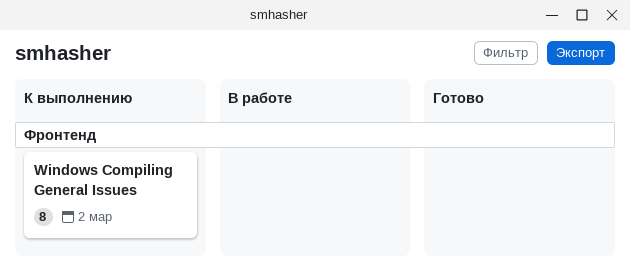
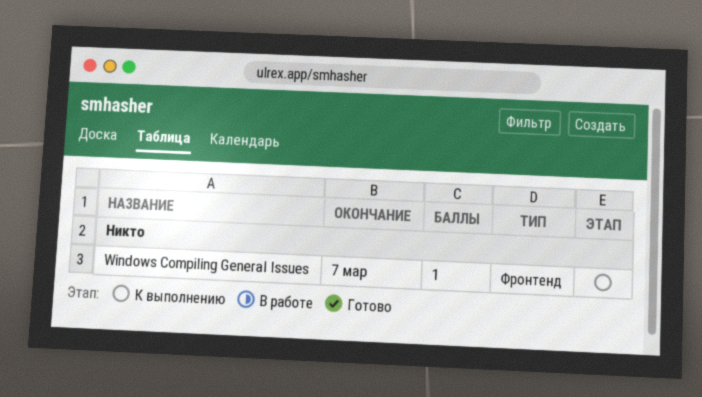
Windows Compiling General Issues, estimate: 8 -> 1
Windows Compiling General Issues, due: Mar 2 -> Mar 7

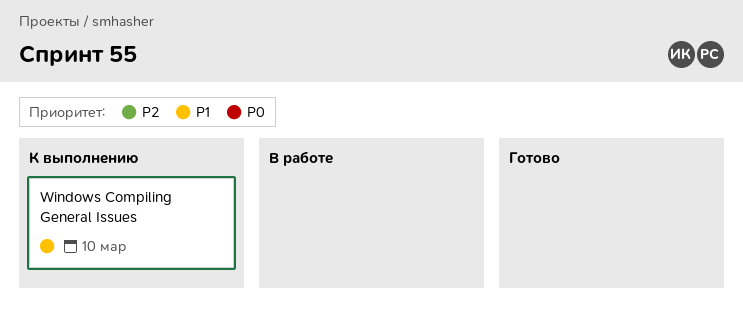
Windows Compiling General Issues, due: Mar 7 -> Mar 10

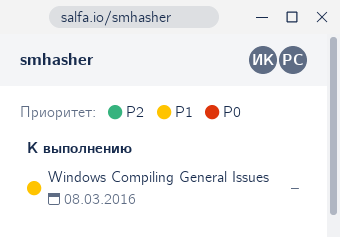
Windows Compiling General Issues, due: Mar 10 -> Mar 8

